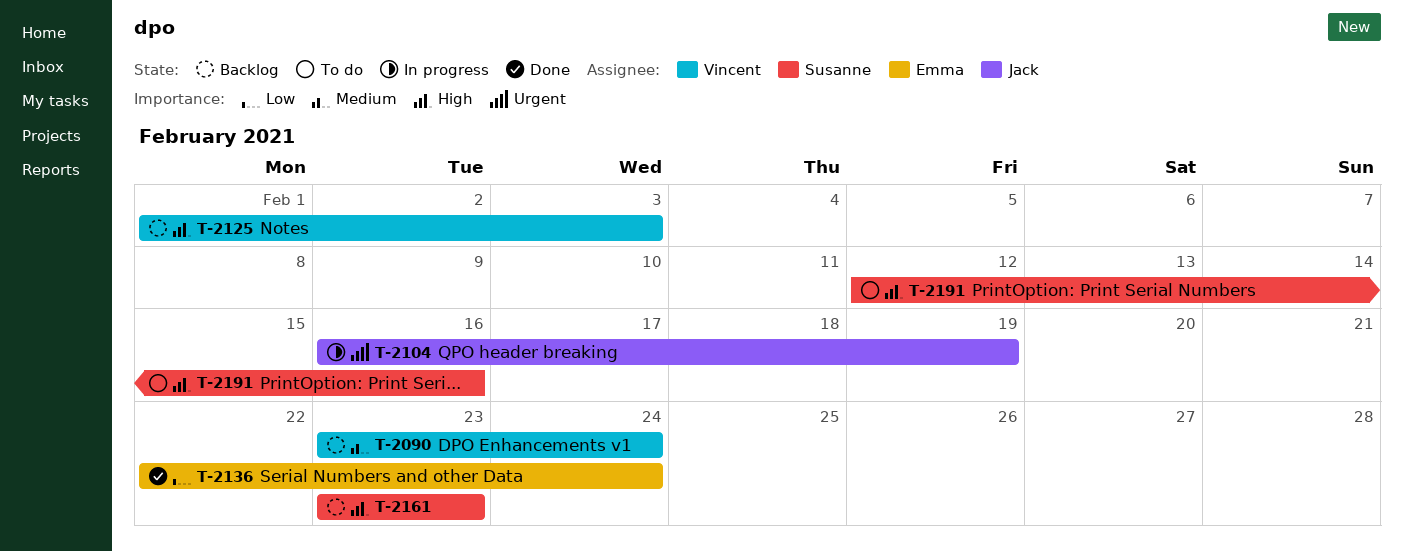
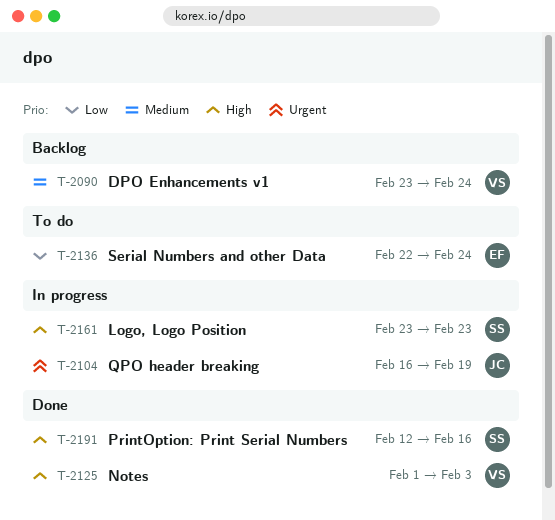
T-2125, status: Backlog -> Done
T-2136, status: Done -> To do
T-2161, status: Backlog -> In progress
T-2191, status: To do -> Done

